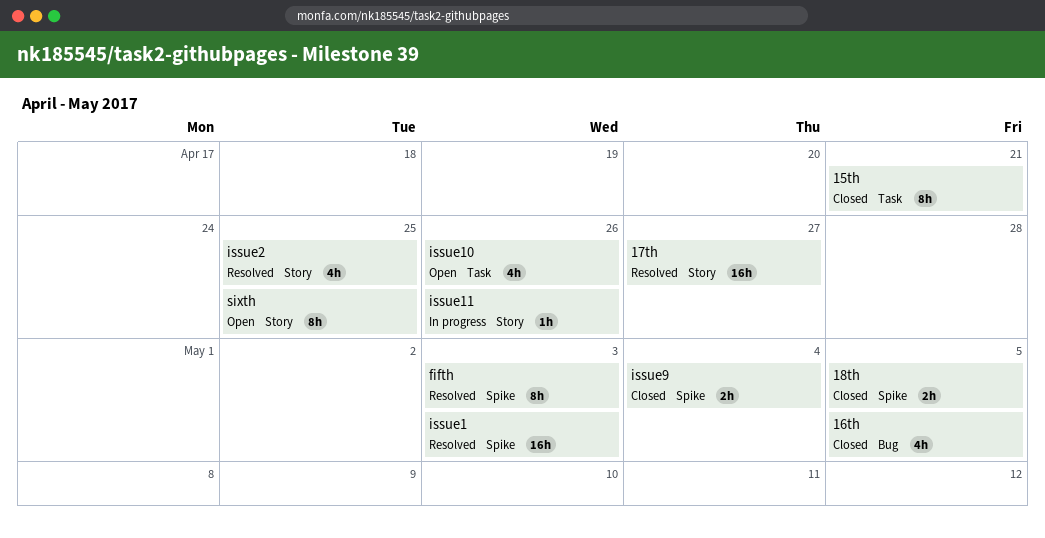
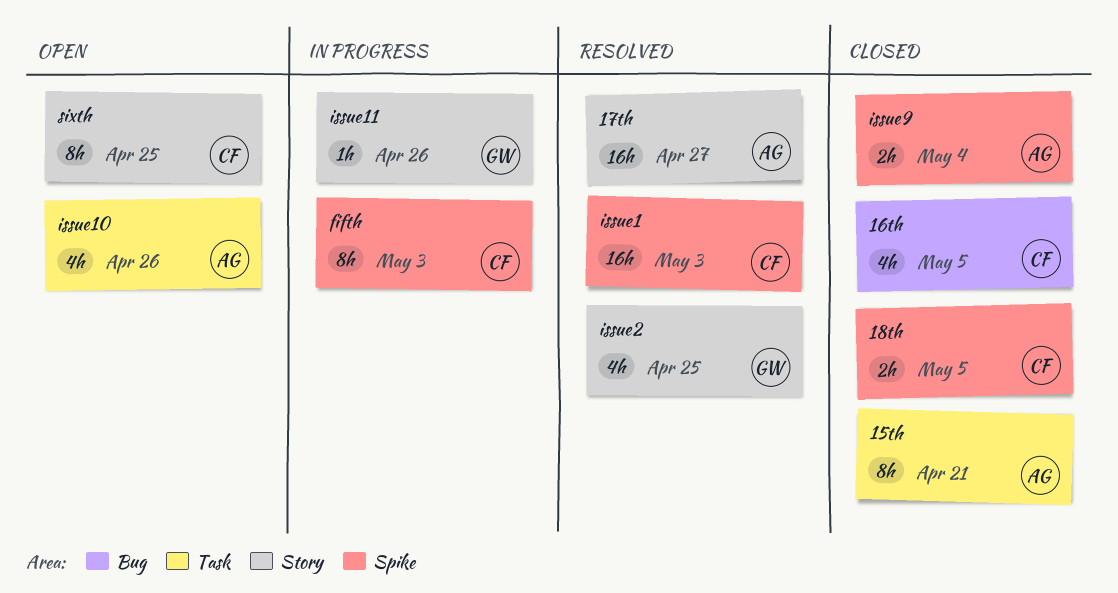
fifth, status: Resolved -> In progress

